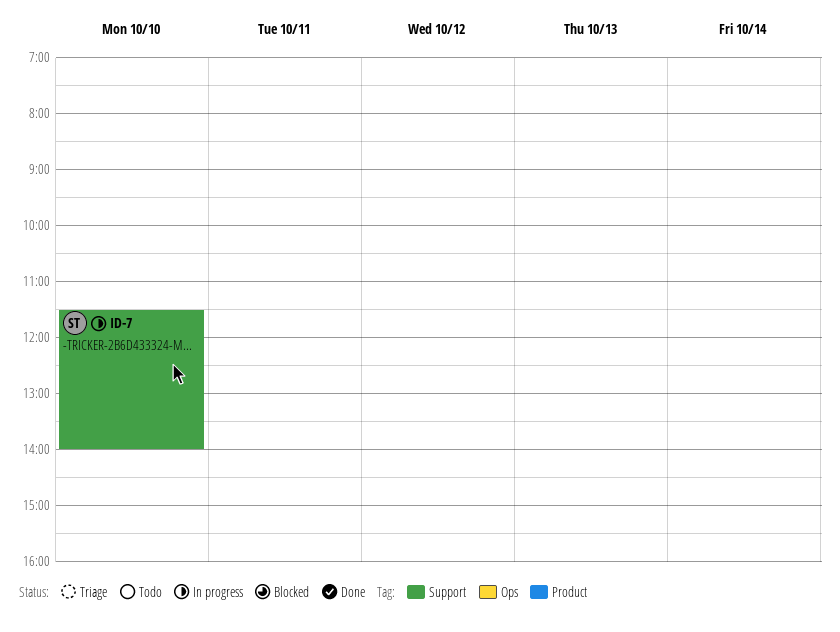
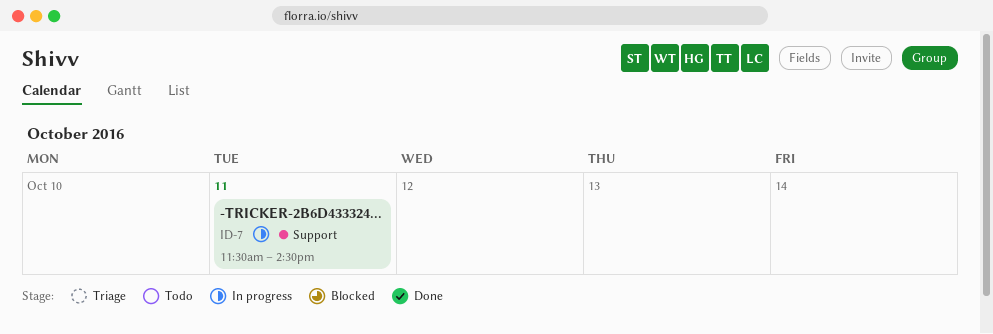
ID-7, day: Oct 10 -> Oct 11
ID-7, ends: 14:00 -> 14:30

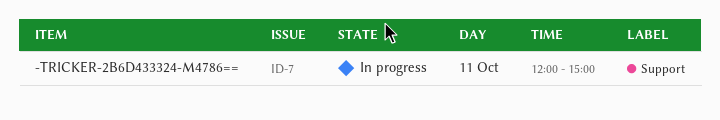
ID-7, begins: 11:30 -> 12:00
ID-7, ends: 14:30 -> 15:00

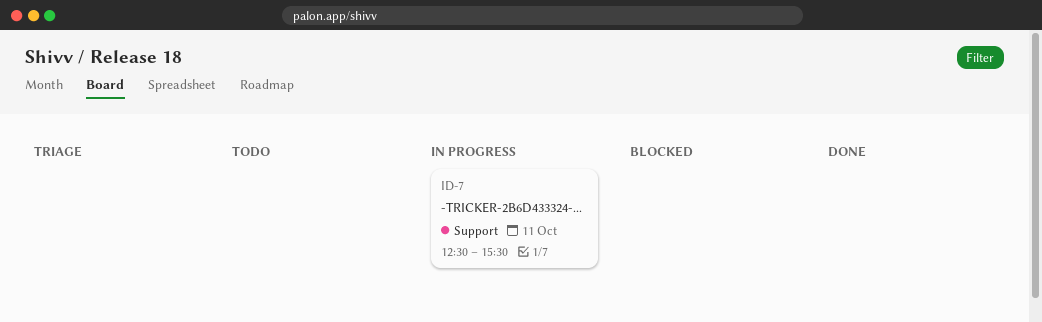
ID-7, begins: 12:00 -> 12:30
ID-7, ends: 15:00 -> 15:30

